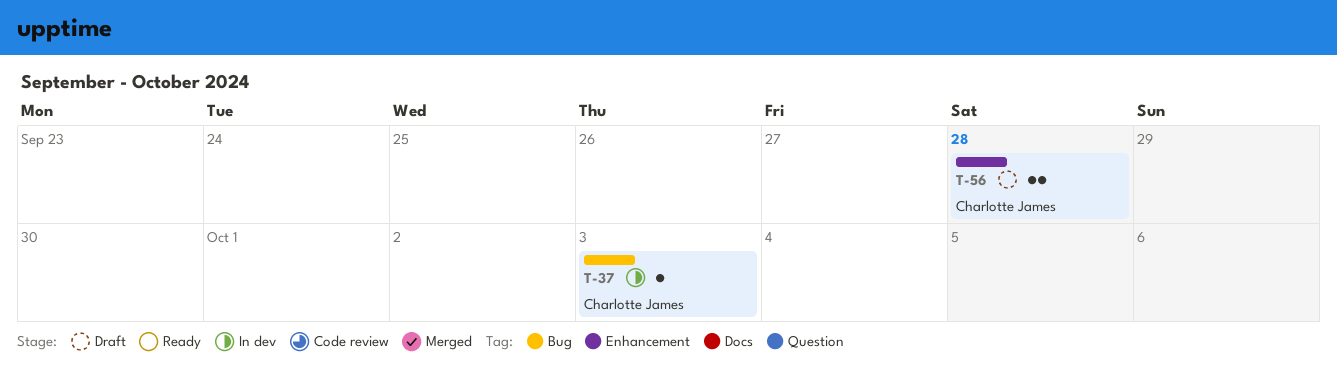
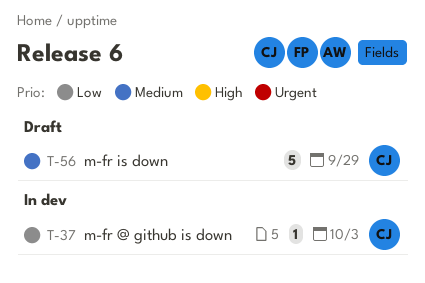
T-56, estimate: 2 -> 5
T-56, due: Sep 28 -> Sep 29

